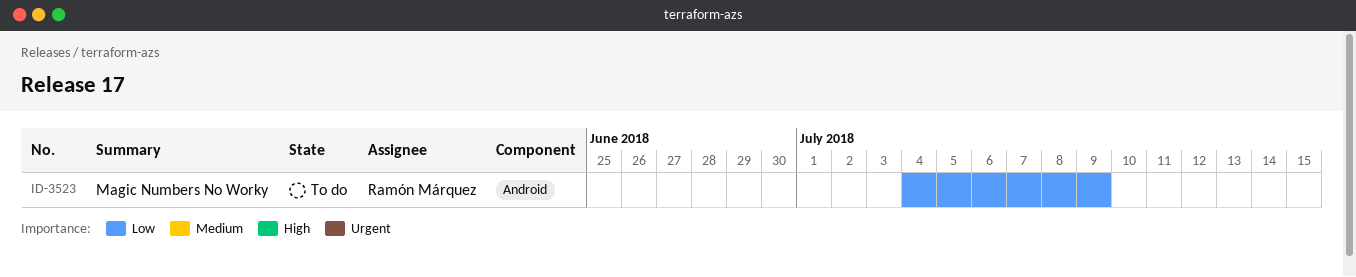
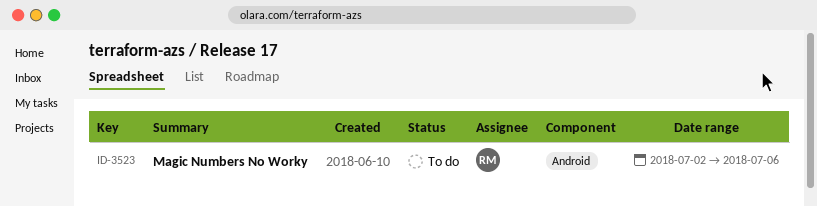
ID-3523, start: Jul 4 -> Jul 2
ID-3523, due: Jul 9 -> Jul 6

